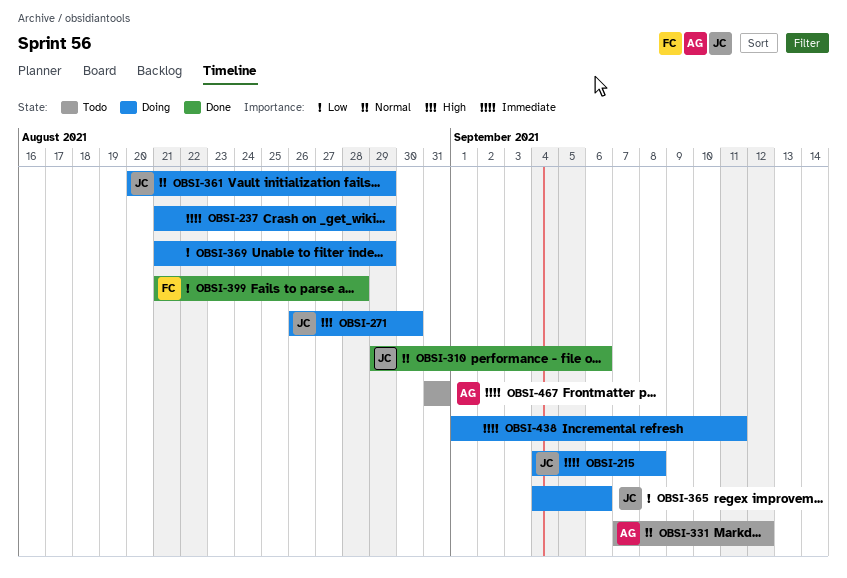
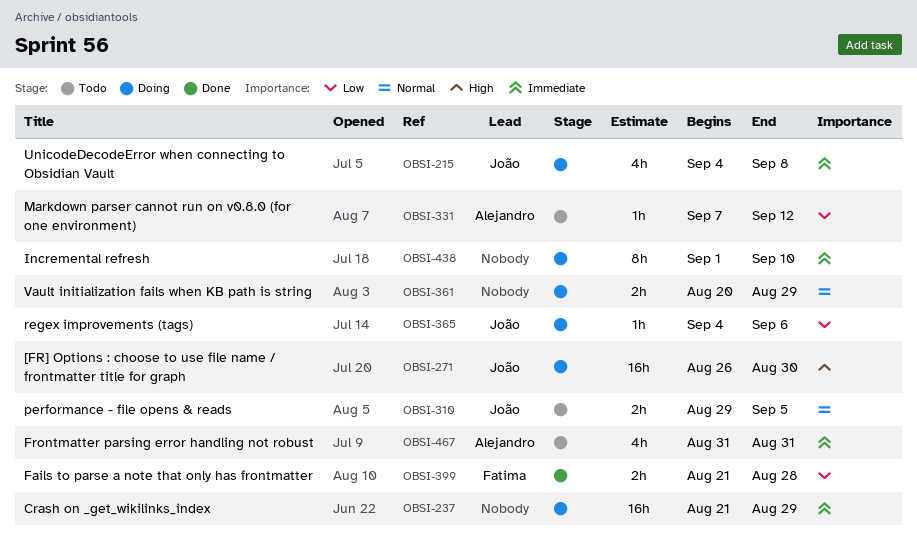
OBSI-310, status: Done -> Todo
OBSI-310, due: Sep 6 -> Sep 5
OBSI-331, priority: Normal -> Low
OBSI-361, owner: João -> none
OBSI-369: present -> none
OBSI-438, due: Sep 11 -> Sep 10

